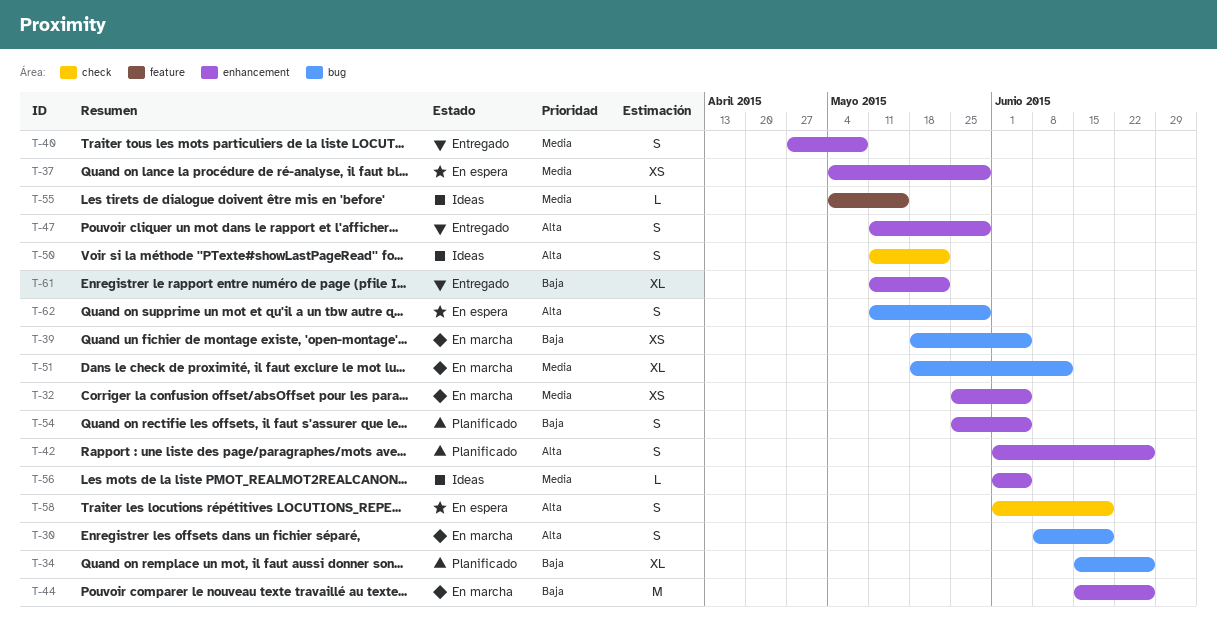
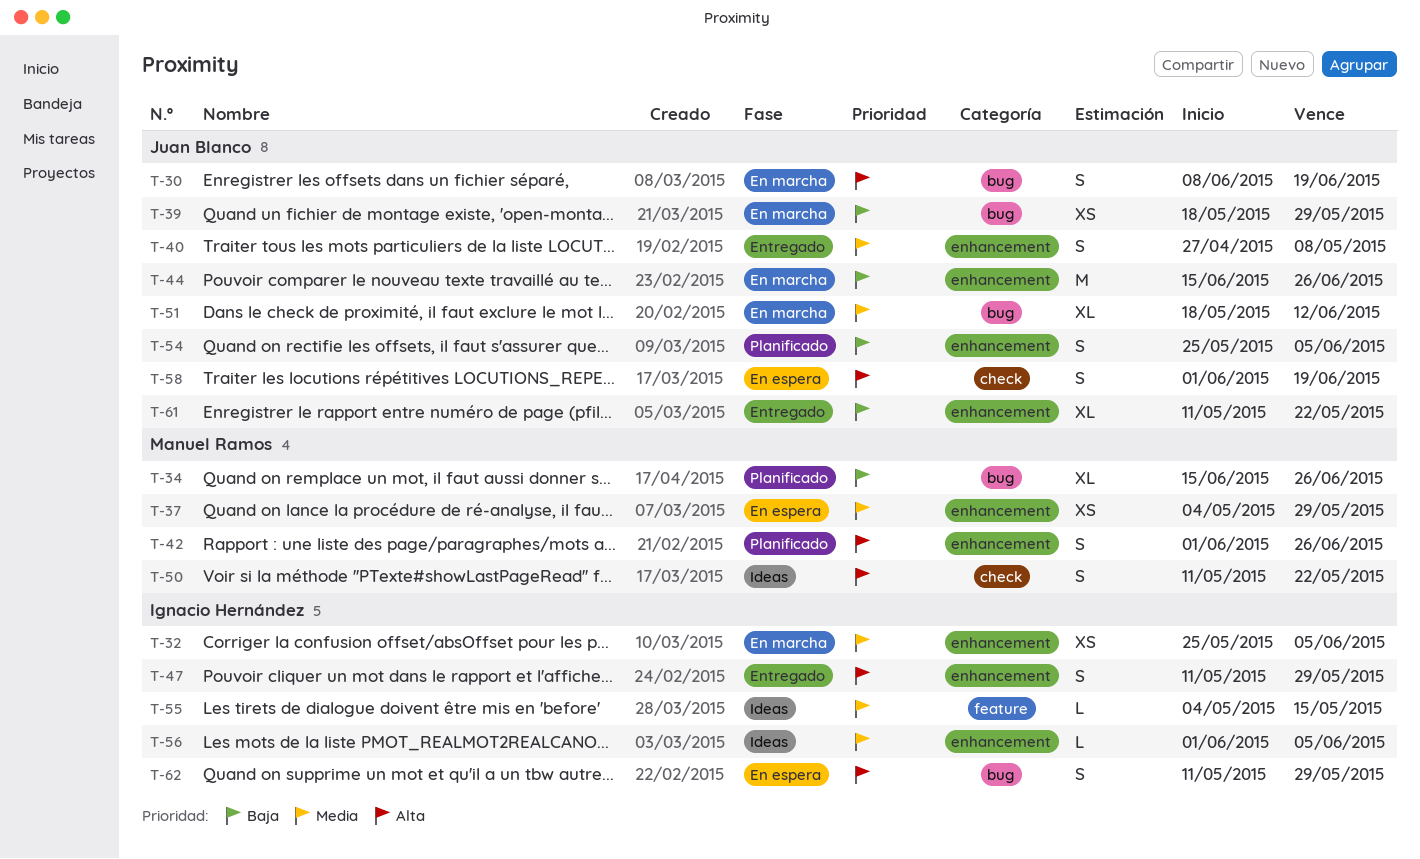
T-39, due: Jun 5 -> May 29

